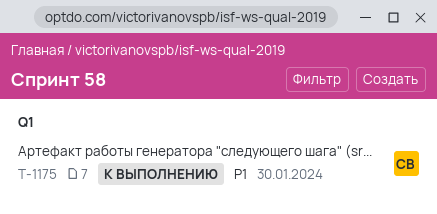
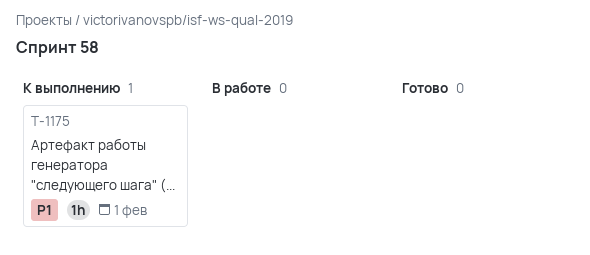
T-1175, due: Jan 30 -> Feb 1

